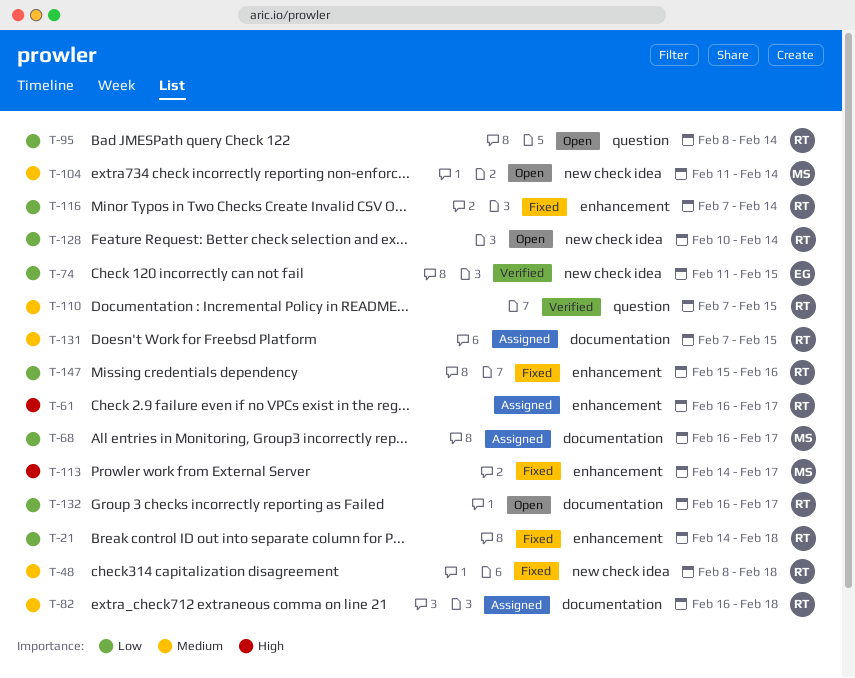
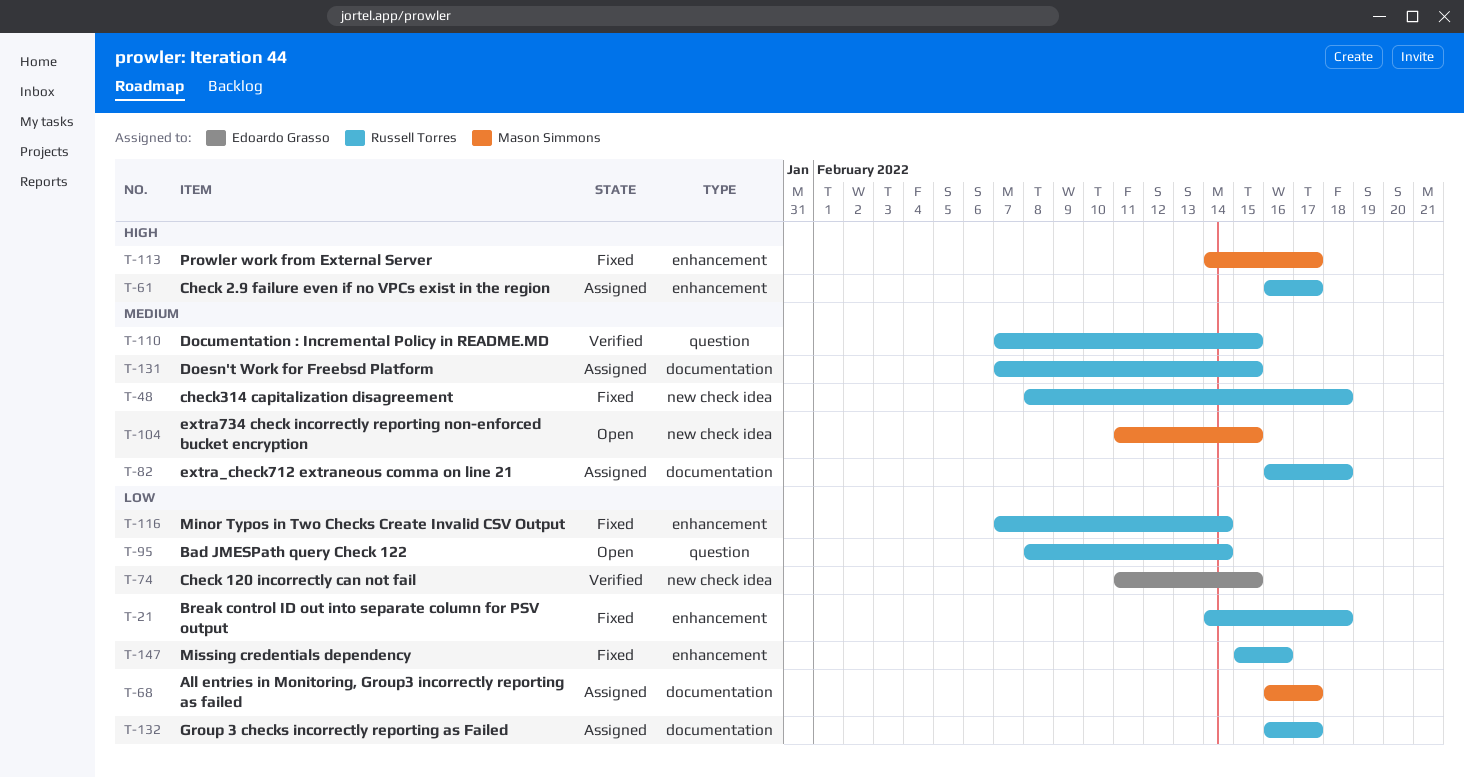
T-104, due: Feb 14 -> Feb 15
T-128: present -> none
T-132, status: Open -> Assigned

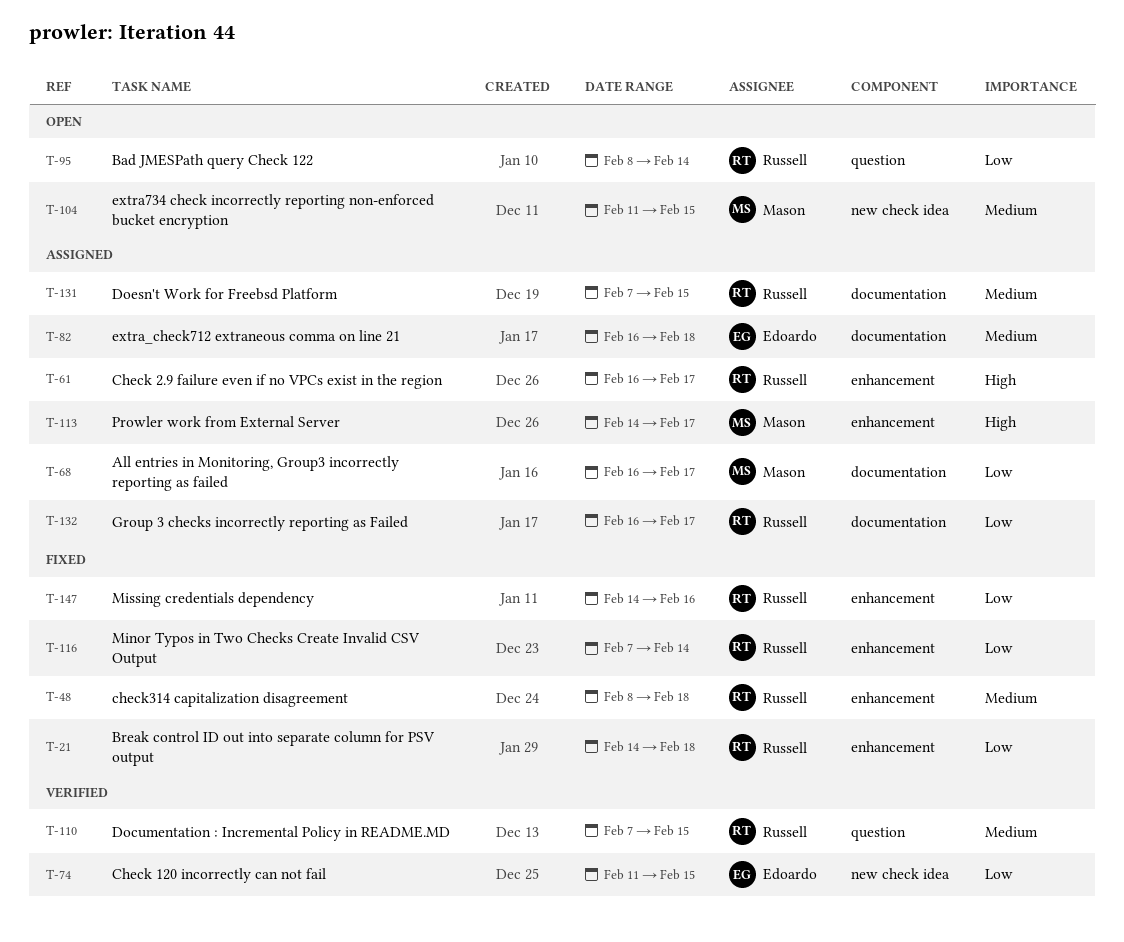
T-48, label: new check idea -> enhancement
T-82, owner: Russell Torres -> Edoardo Grasso
T-113, status: Fixed -> Assigned
T-147, start: Feb 15 -> Feb 14

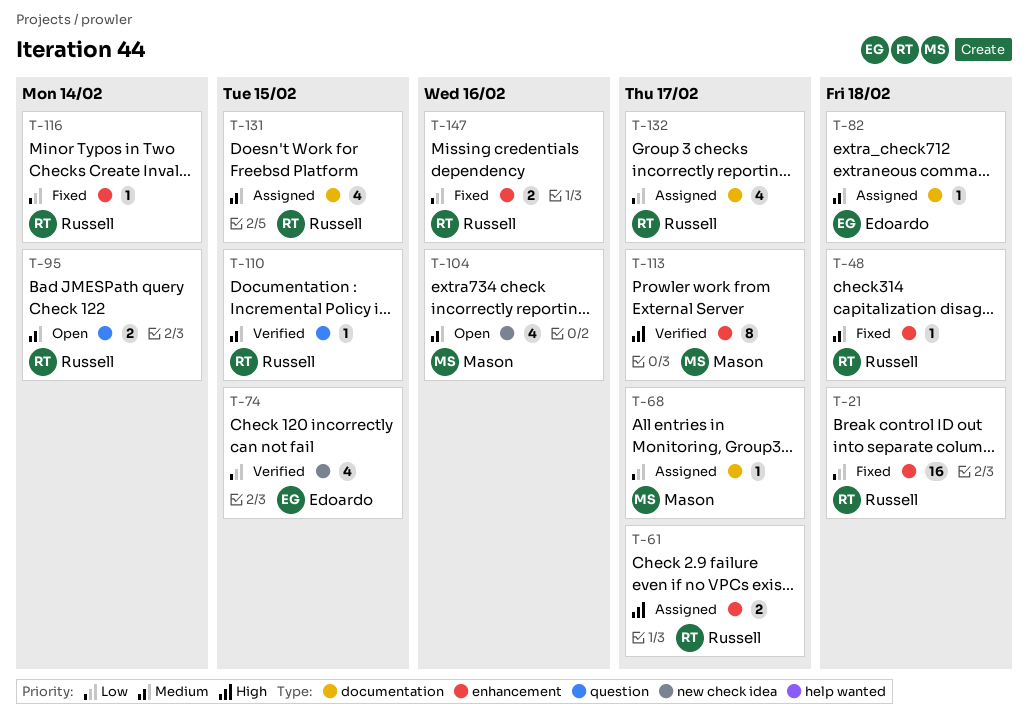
T-95, priority: Low -> Medium
T-104, due: Feb 15 -> Feb 16
T-113, status: Assigned -> Verified

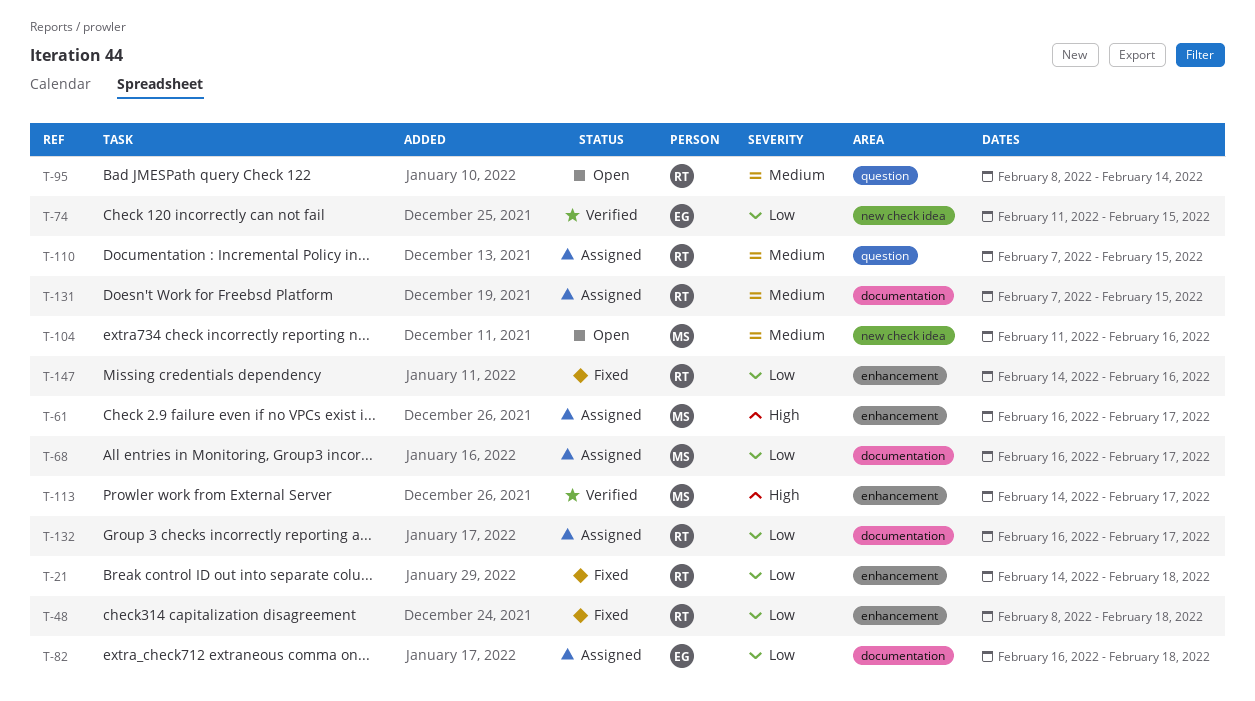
T-48, priority: Medium -> Low
T-61, owner: Russell -> Mason
T-82, priority: Medium -> Low
T-110, status: Verified -> Assigned
T-116: present -> none

